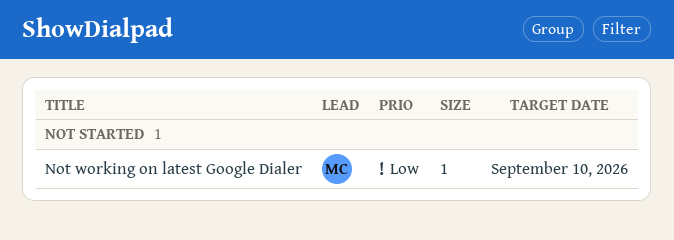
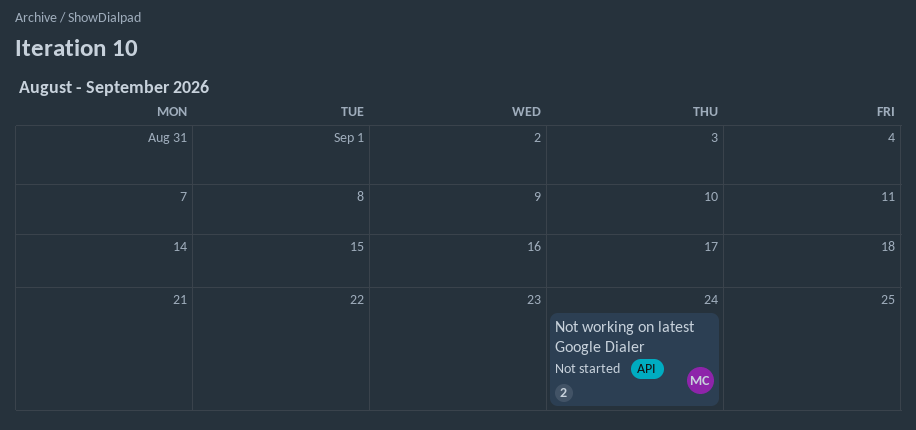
Not working on latest Google Dialer, estimate: 1 -> 2
Not working on latest Google Dialer, due: Sep 10 -> Sep 24

